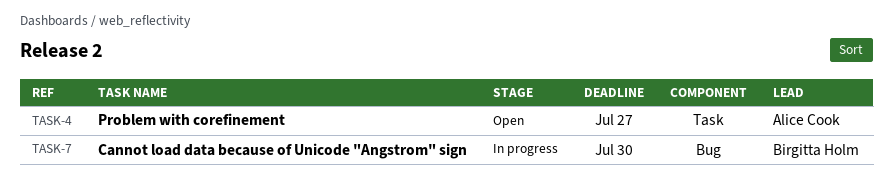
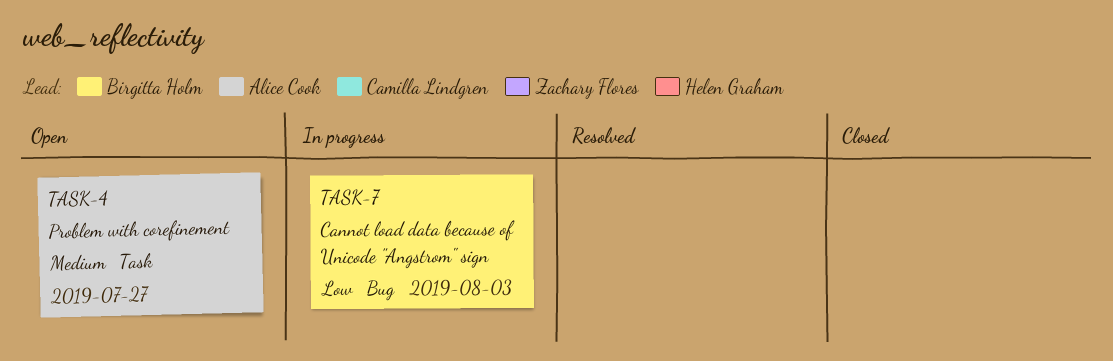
TASK-7, due: Jul 30 -> Aug 3

